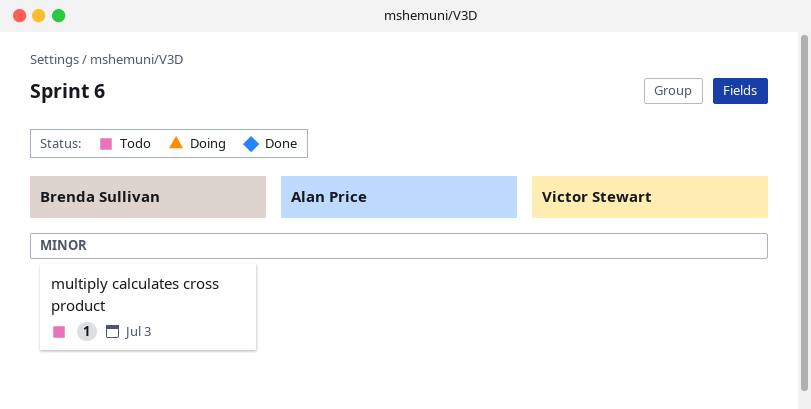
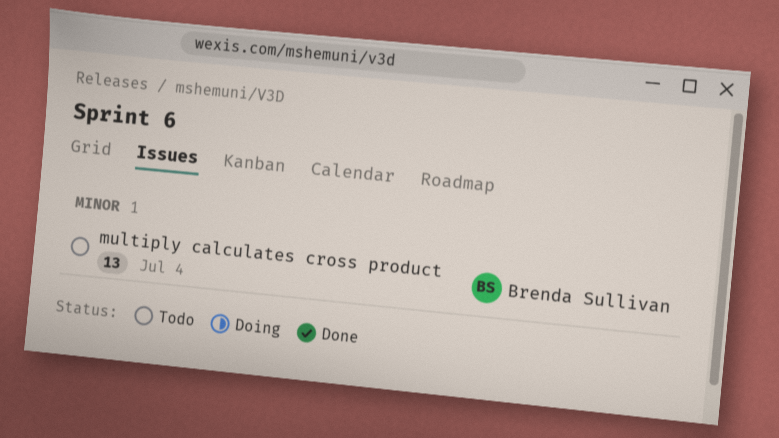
multiply calculates cross product, estimate: 1 -> 13
multiply calculates cross product, due: Jul 3 -> Jul 4

